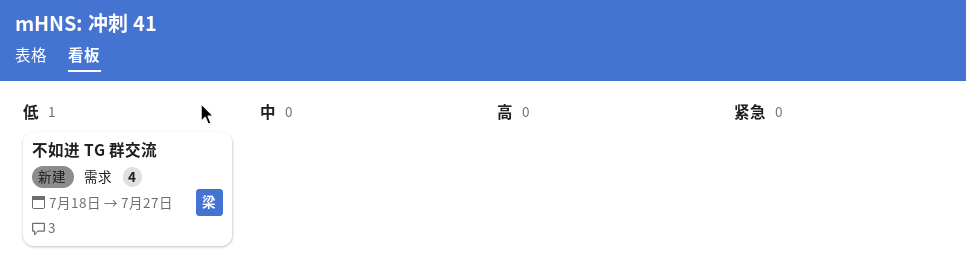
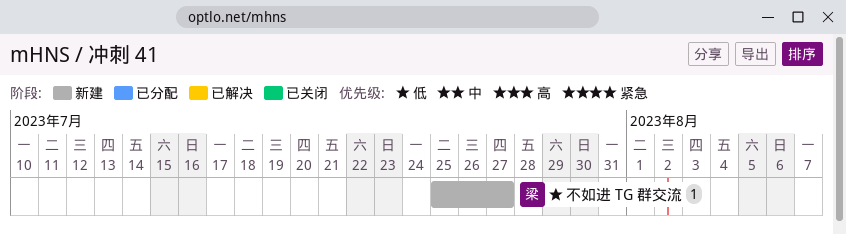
不如进 TG 群交流, estimate: 4 -> 1
不如进 TG 群交流, start: Jul 18 -> Jul 25

